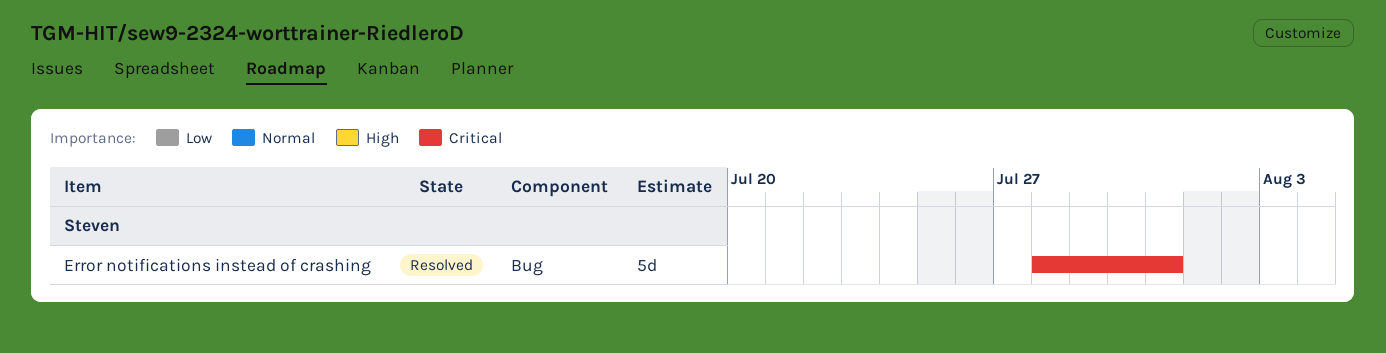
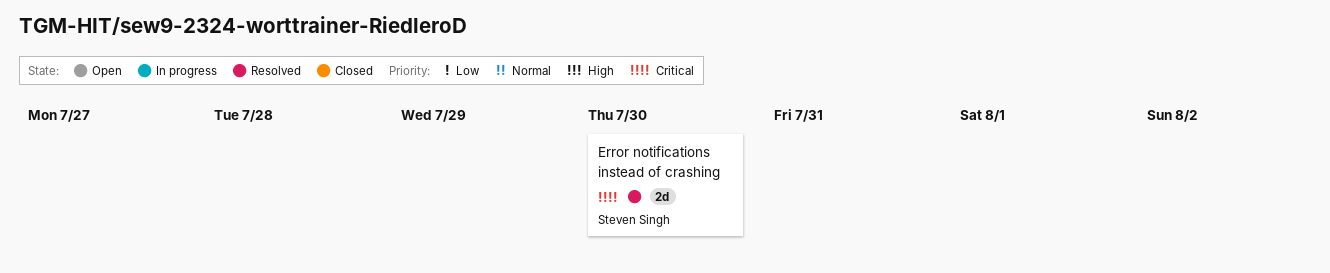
Error notifications instead of crashing, estimate: 5d -> 2d
Error notifications instead of crashing, due: Jul 31 -> Jul 30

